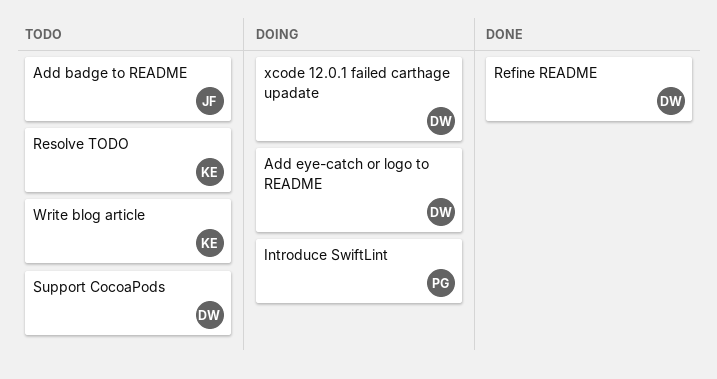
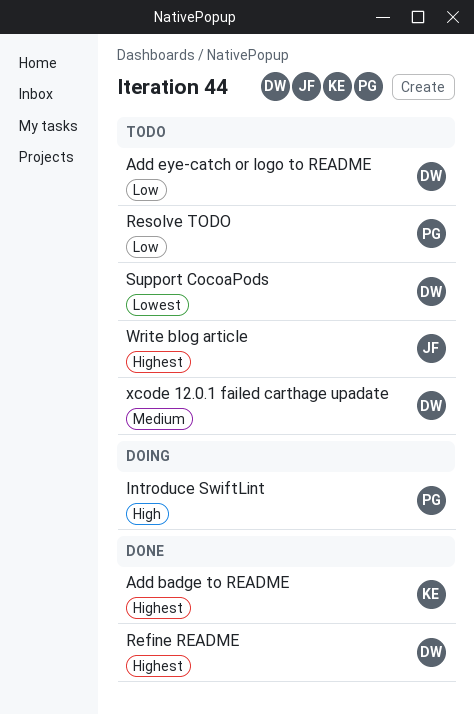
Add badge to README, status: Todo -> Done
Add badge to README, owner: JF -> KE
Add eye-catch or logo to README, status: Doing -> Todo
Resolve TODO, owner: KE -> PG
Write blog article, owner: KE -> JF
xcode 12.0.1 failed carthage upadate, status: Doing -> Todo

